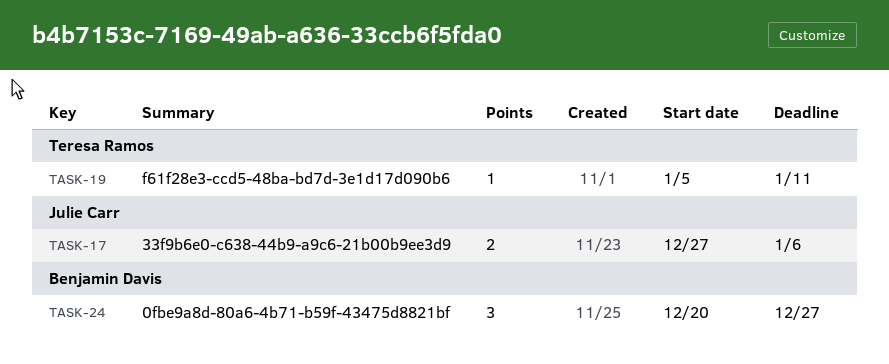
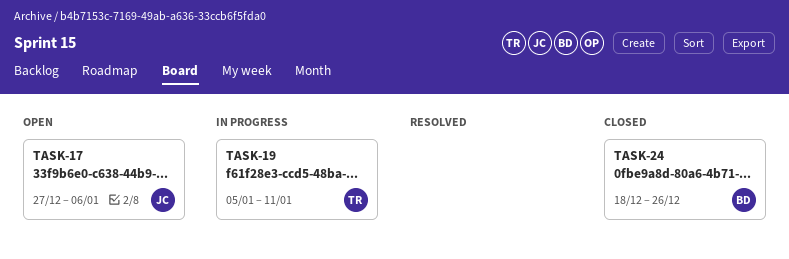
TASK-24, start: Dec 20 -> Dec 18
TASK-24, due: Dec 27 -> Dec 26

